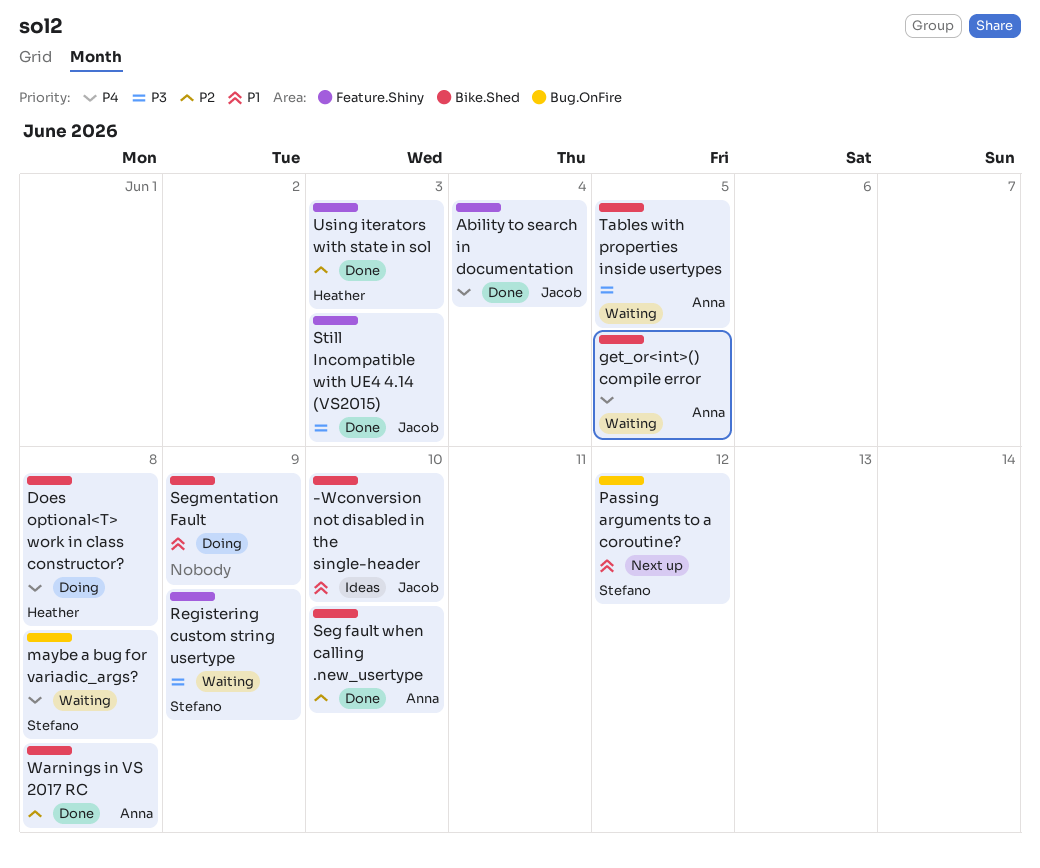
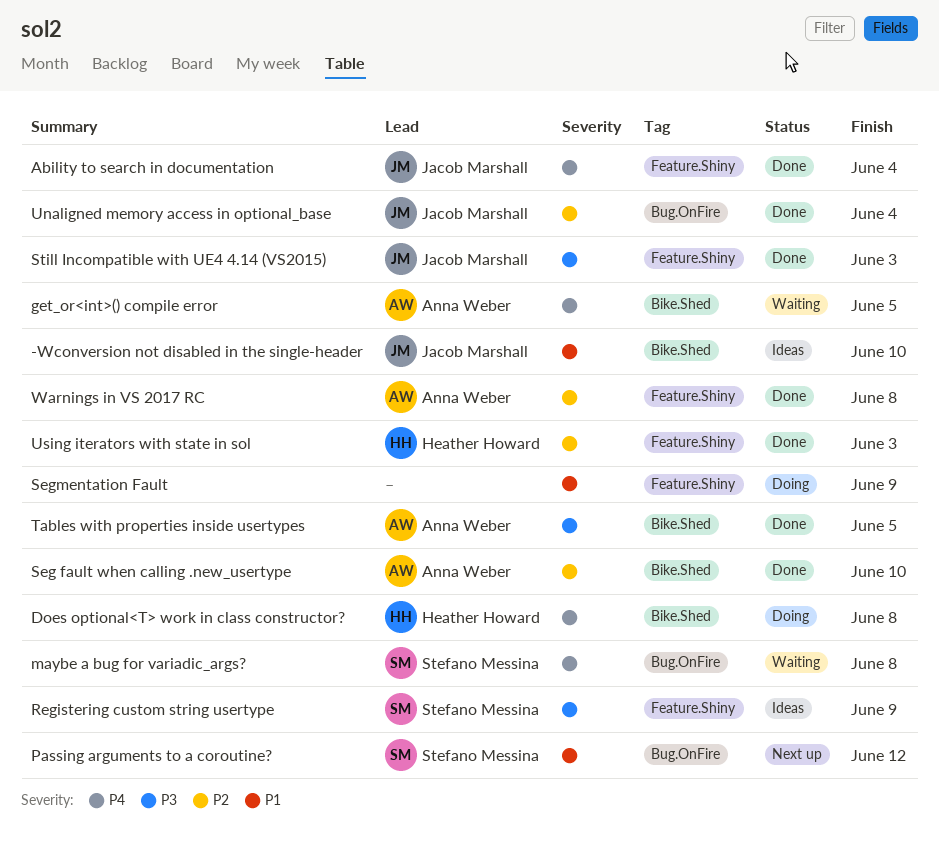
Registering custom string usertype, status: Waiting -> Ideas
Segmentation Fault, label: Bike.Shed -> Feature.Shiny
Tables with properties inside usertypes, status: Waiting -> Done
Unaligned memory access in optional_base: none -> present
Warnings in VS 2017 RC, label: Bike.Shed -> Feature.Shiny

